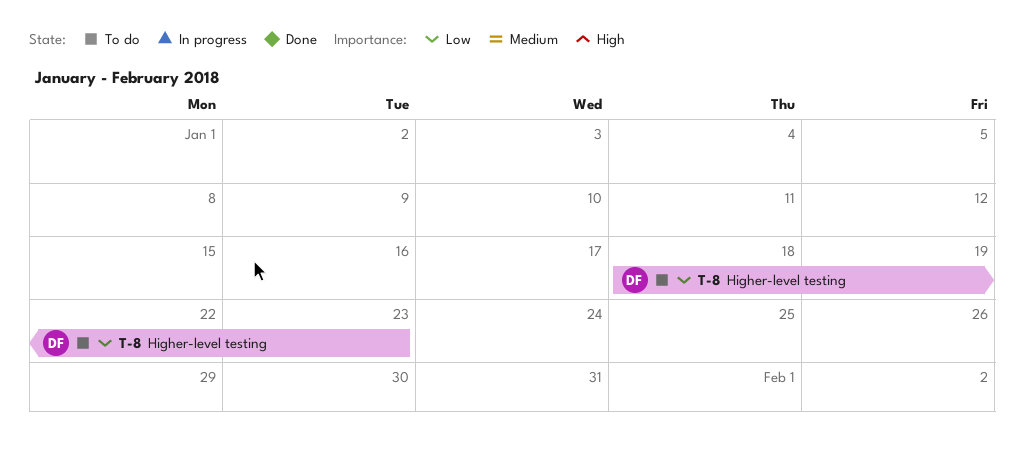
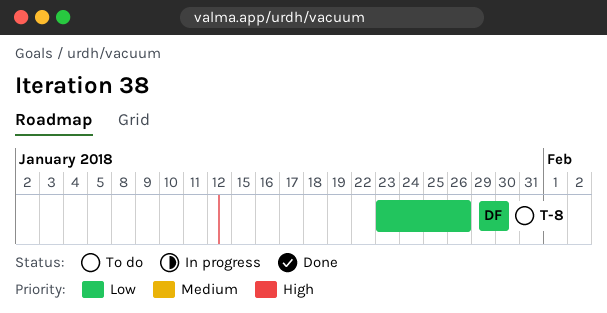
T-8, start: Jan 18 -> Jan 23
T-8, due: Jan 23 -> Jan 26

